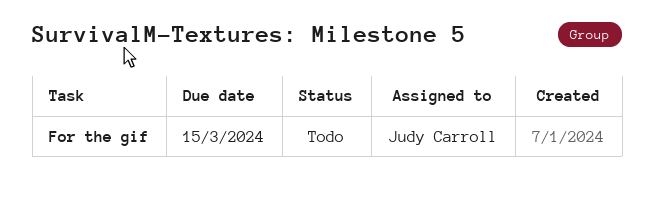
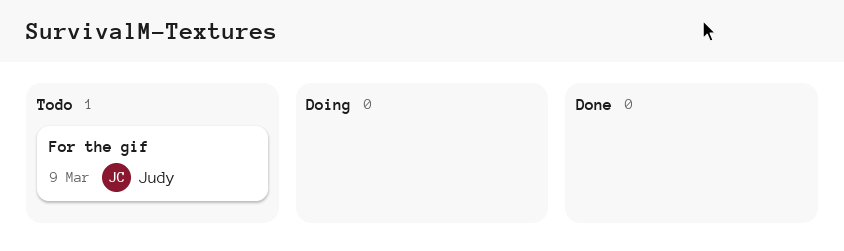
For the gif, due: Mar 15 -> Mar 9

